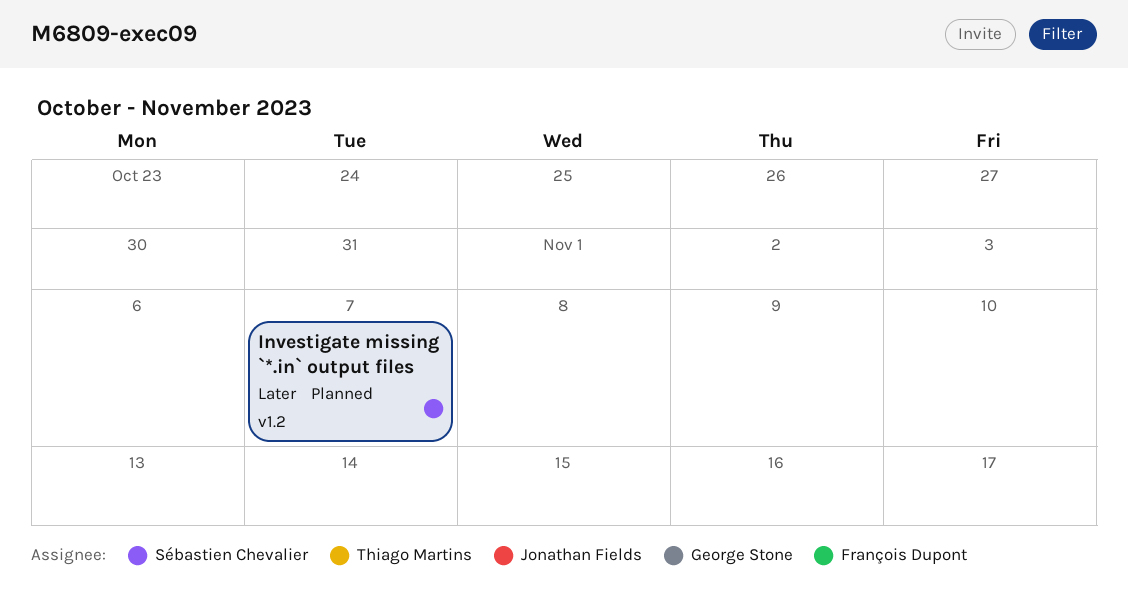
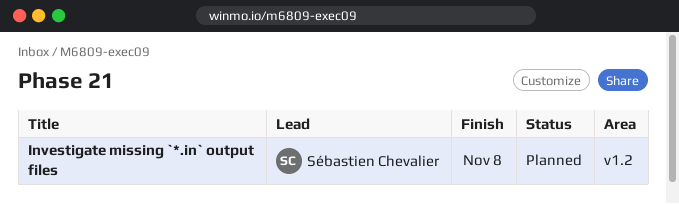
Investigate missing `*.in` output files, due: Nov 7 -> Nov 8

